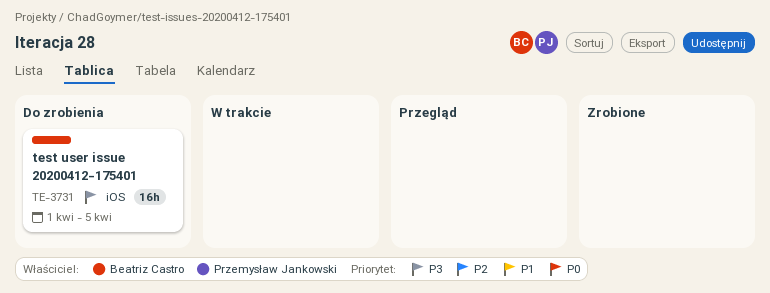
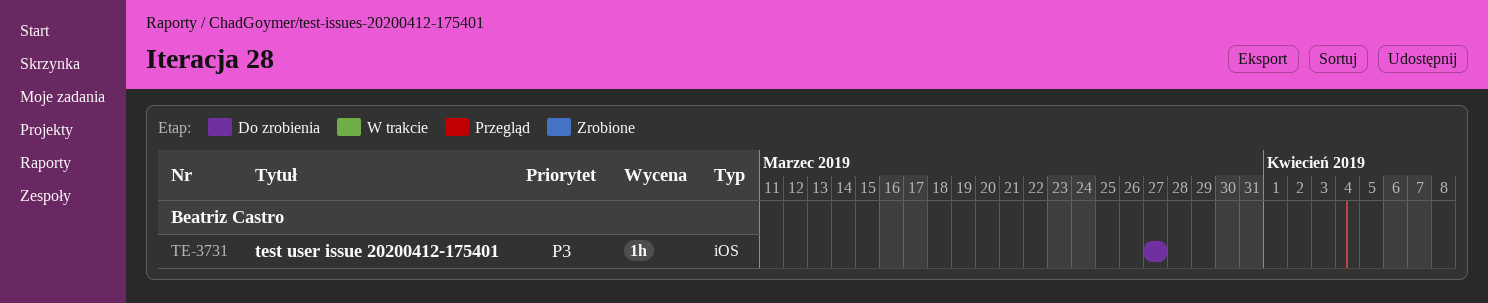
TE-3731, estimate: 16h -> 1h
TE-3731, start: Apr 1 -> Mar 27
TE-3731, due: Apr 5 -> Mar 27

